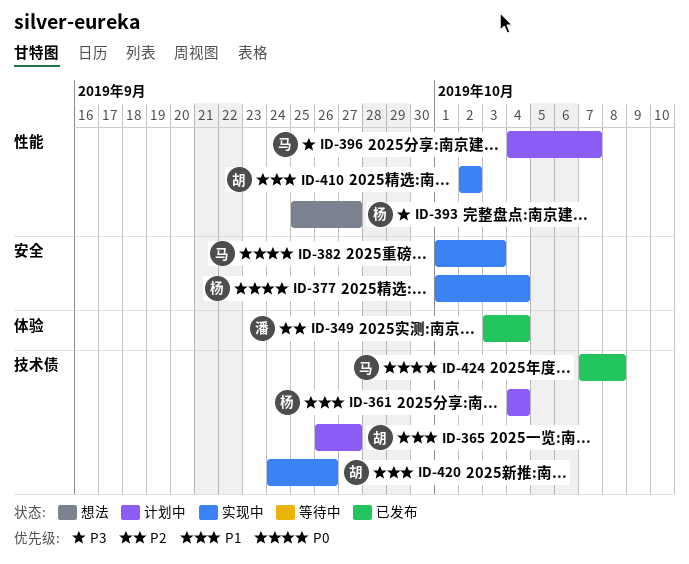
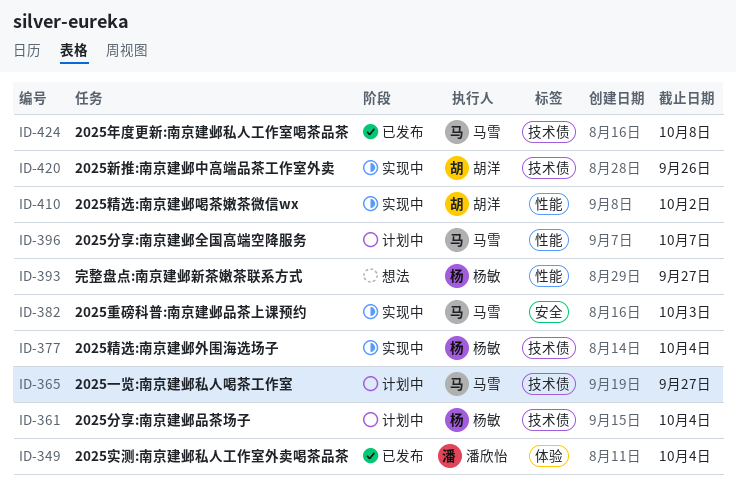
ID-365, owner: 胡洋 -> 马雪
ID-377, label: 安全 -> 技术债

